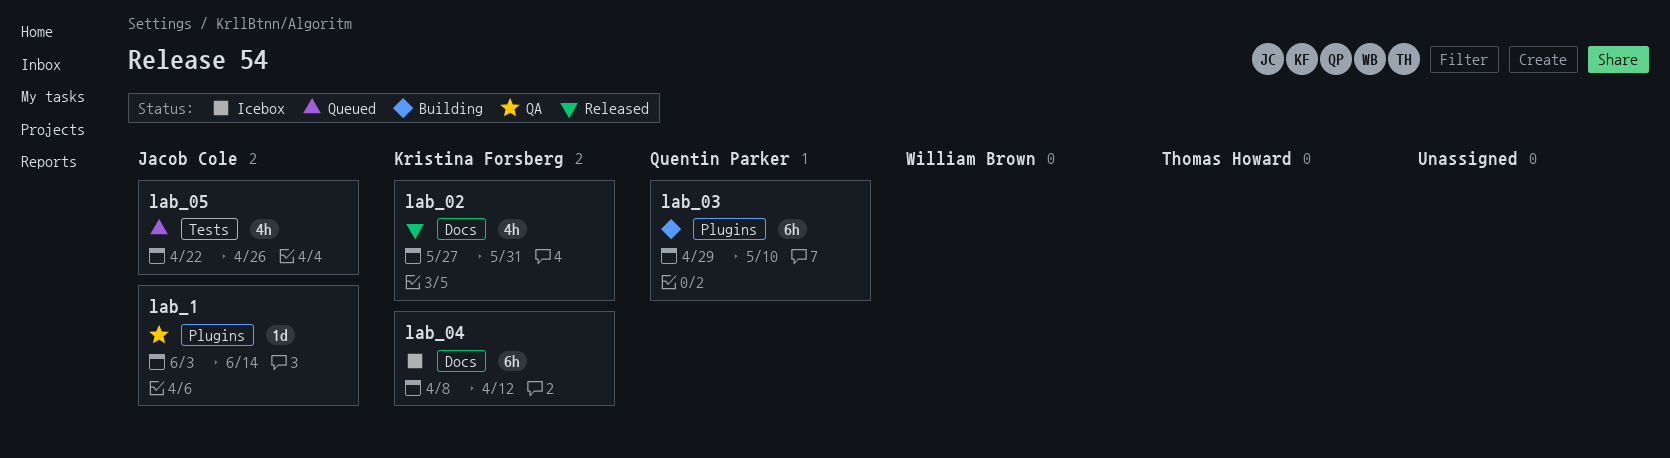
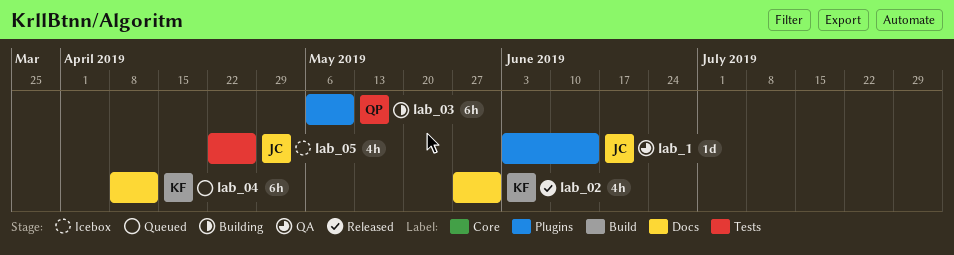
lab_03, start: Apr 29 -> May 6
lab_04, status: Icebox -> Queued
lab_05, status: Queued -> Icebox

